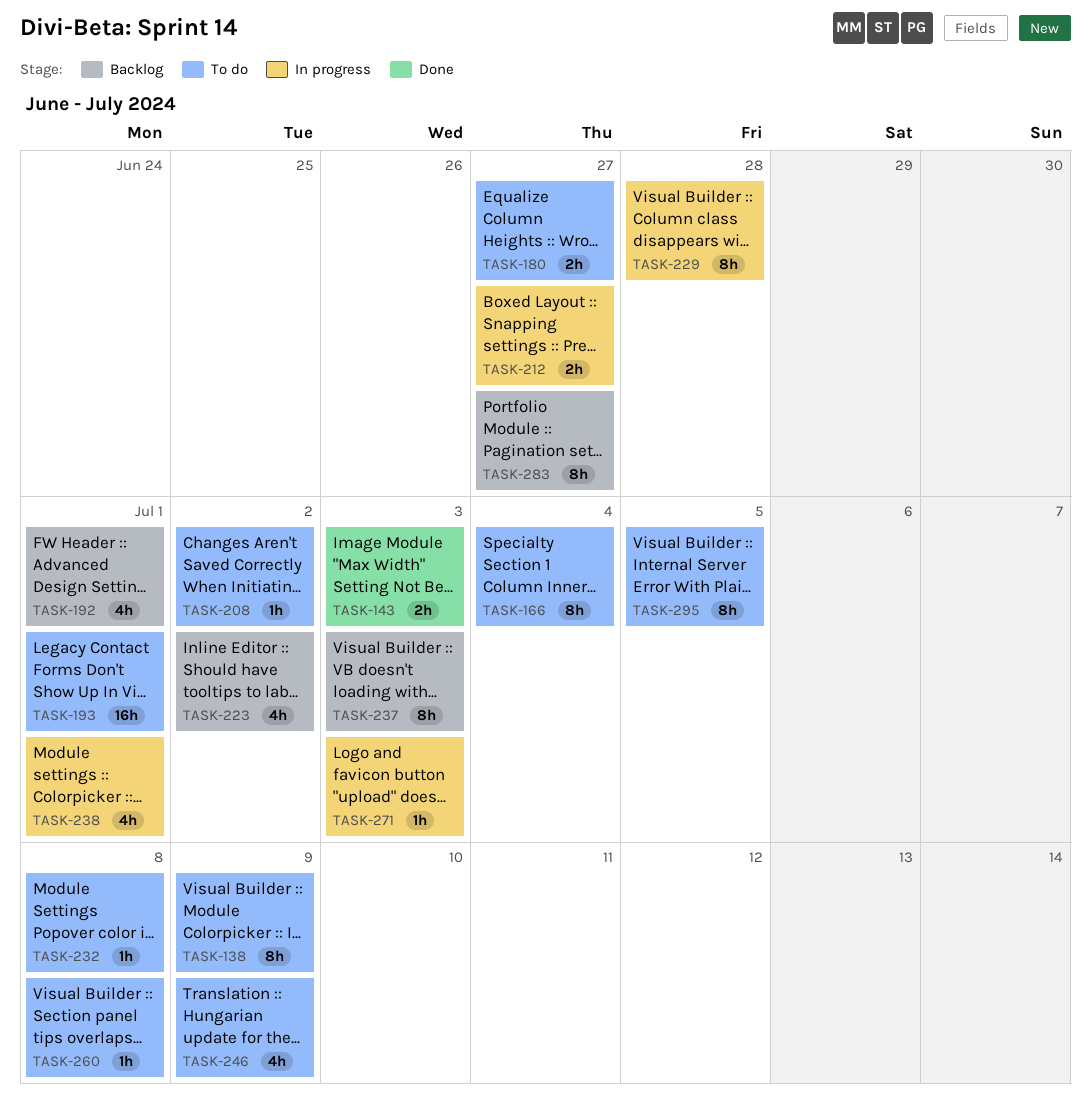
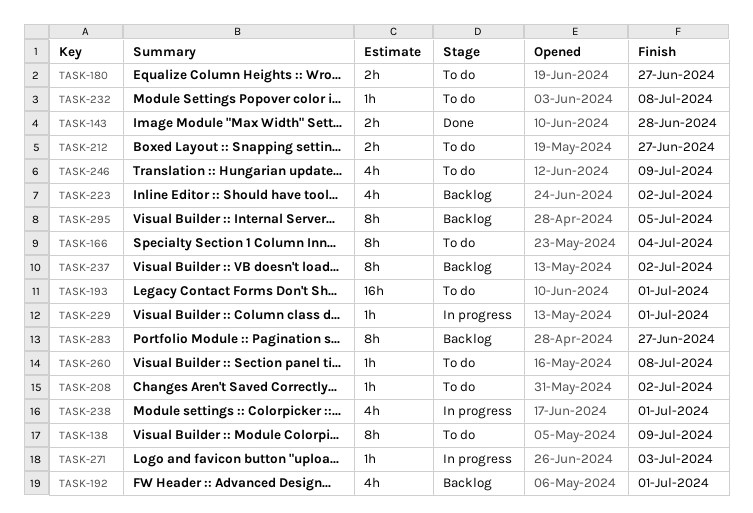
TASK-143, due: Jul 3 -> Jun 28
TASK-212, status: In progress -> To do
TASK-229, estimate: 8h -> 1h
TASK-229, due: Jun 28 -> Jul 1
TASK-237, due: Jul 3 -> Jul 2
TASK-295, status: To do -> Backlog

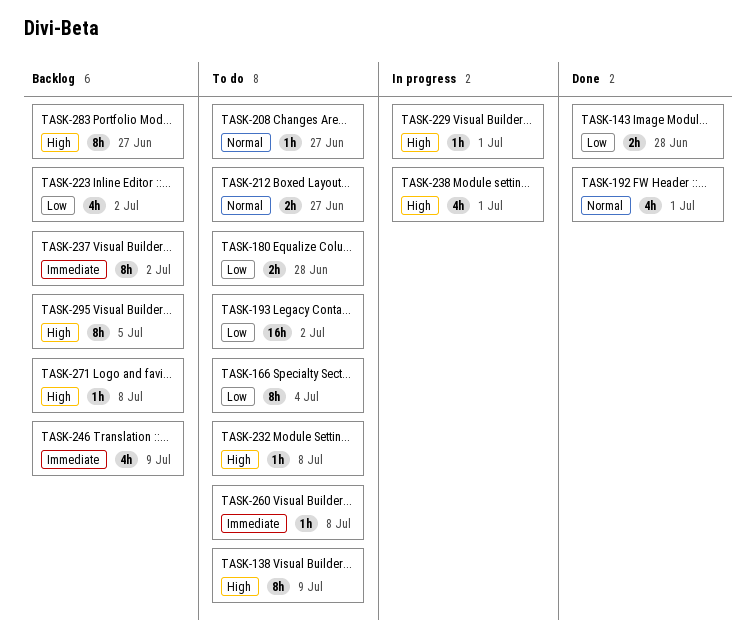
TASK-180, due: Jun 27 -> Jun 28
TASK-192, status: Backlog -> Done
TASK-193, due: Jul 1 -> Jul 2
TASK-208, due: Jul 2 -> Jun 27
TASK-246, status: To do -> Backlog
TASK-271, status: In progress -> Backlog
TASK-271, due: Jul 3 -> Jul 8

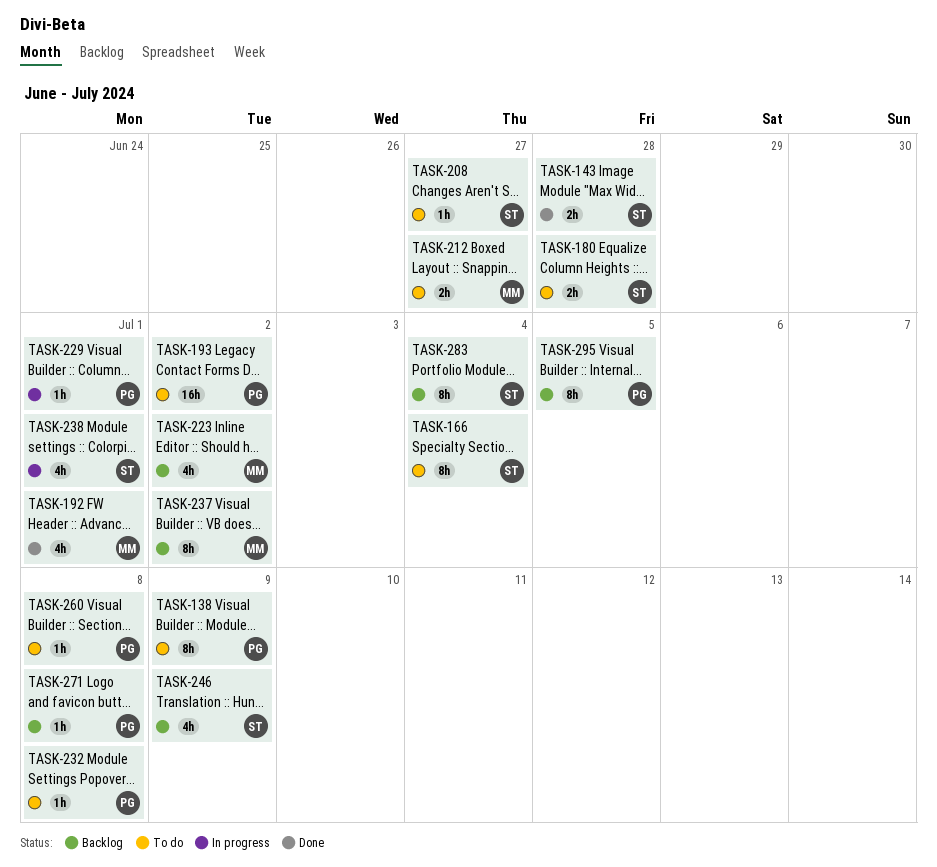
TASK-283, due: Jun 27 -> Jul 4

